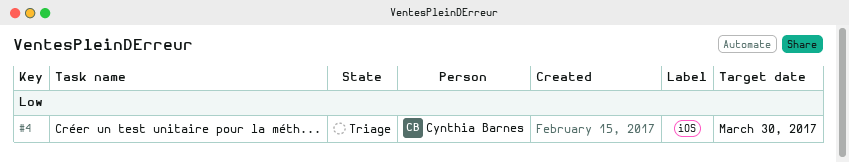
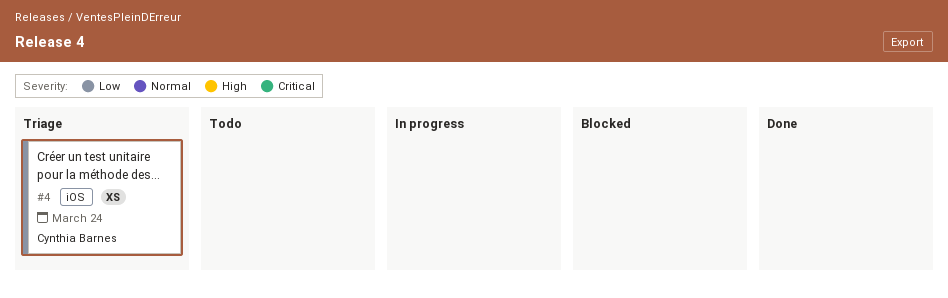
#4, due: Mar 30 -> Mar 24

